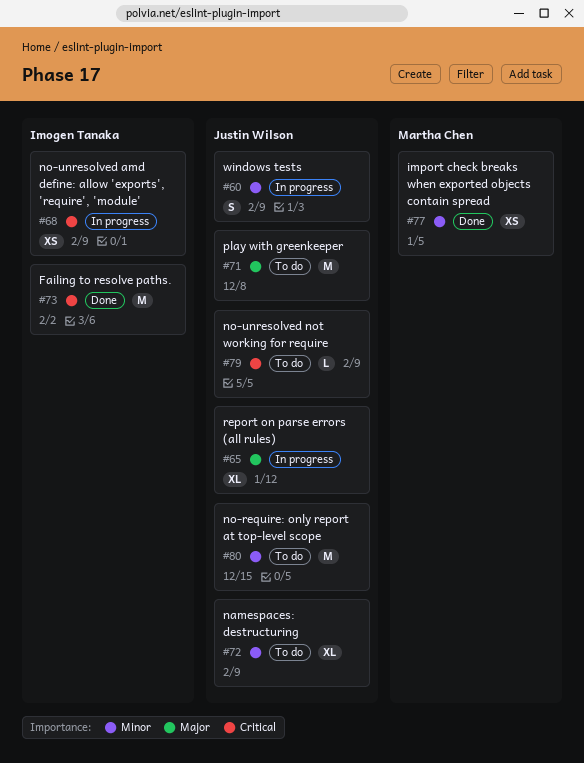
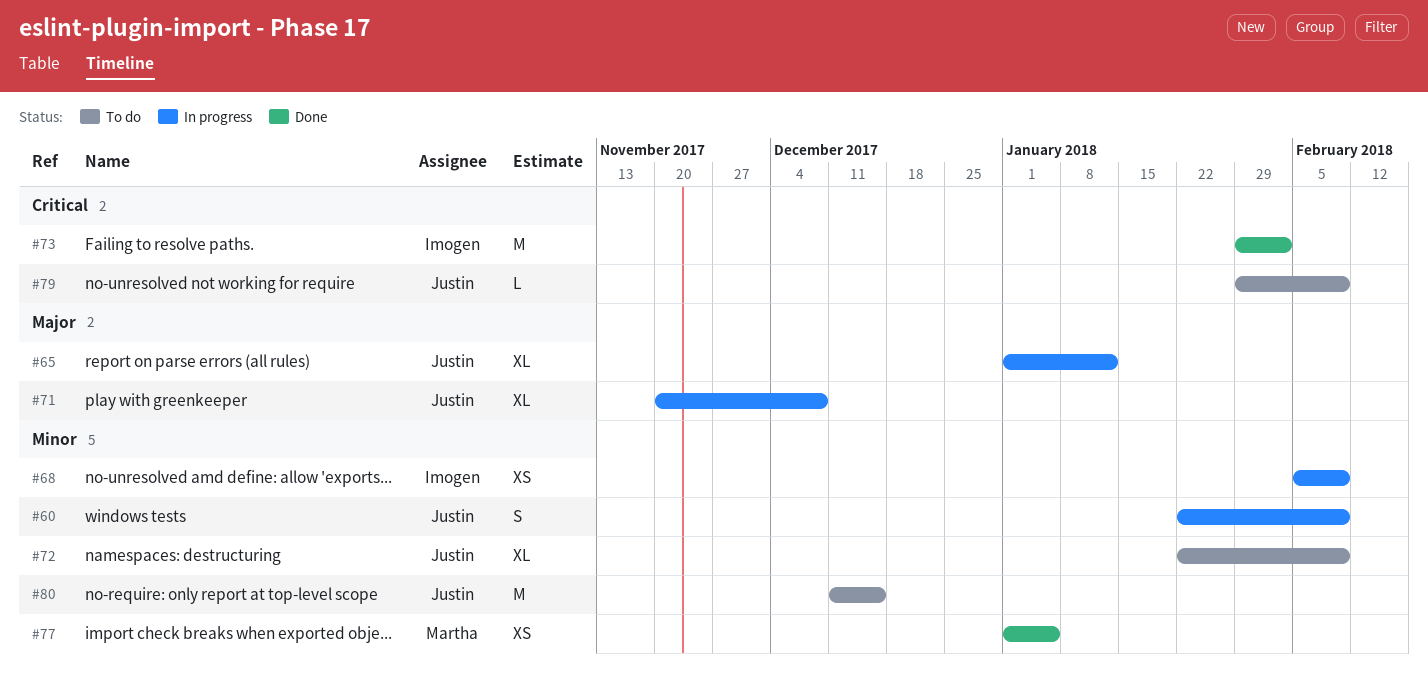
#68, priority: Critical -> Minor
#71, status: To do -> In progress
#71, estimate: M -> XL

